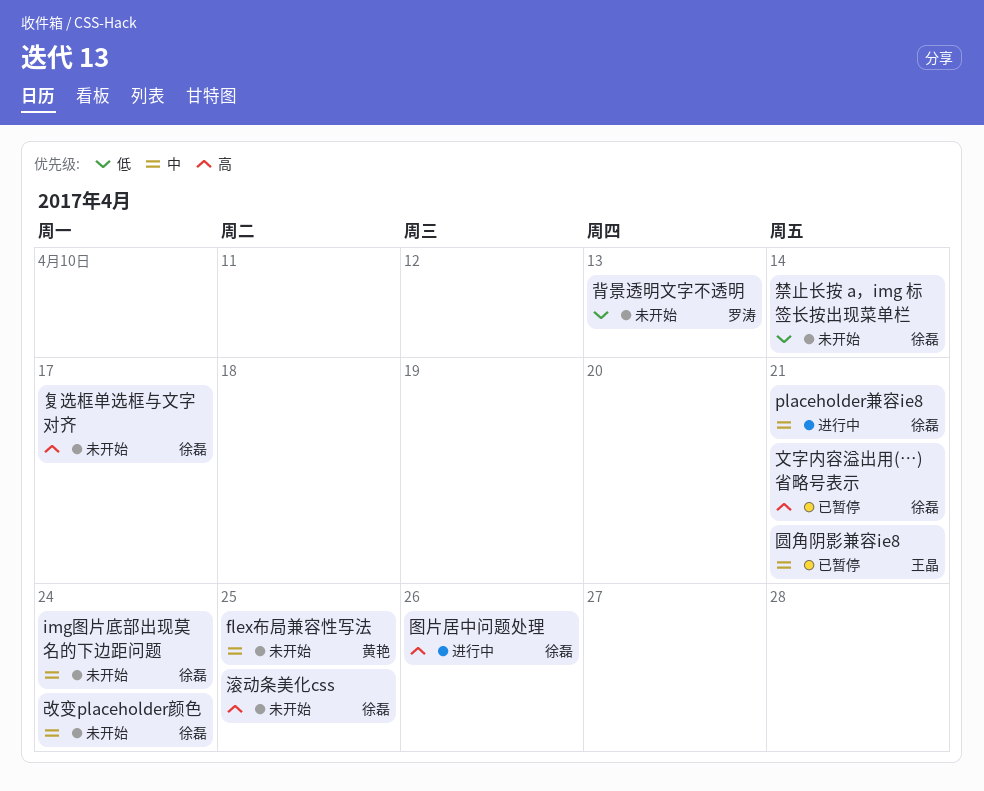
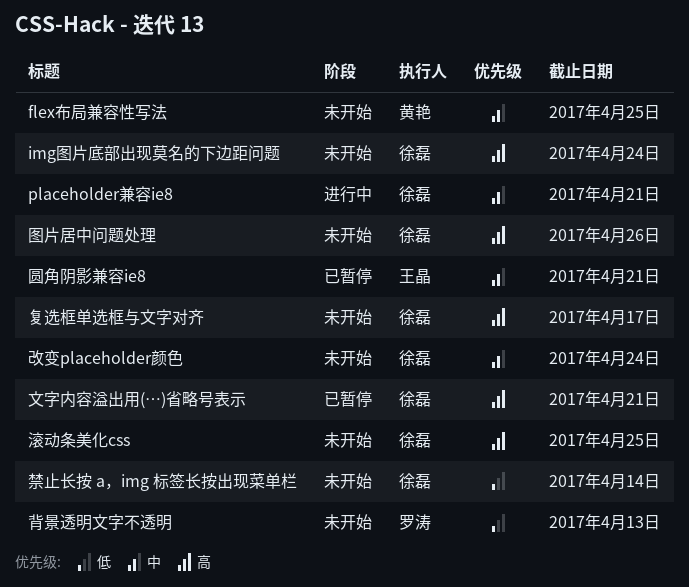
img图片底部出现莫名的下边距问题, priority: 中 -> 高
图片居中问题处理, status: 进行中 -> 未开始

